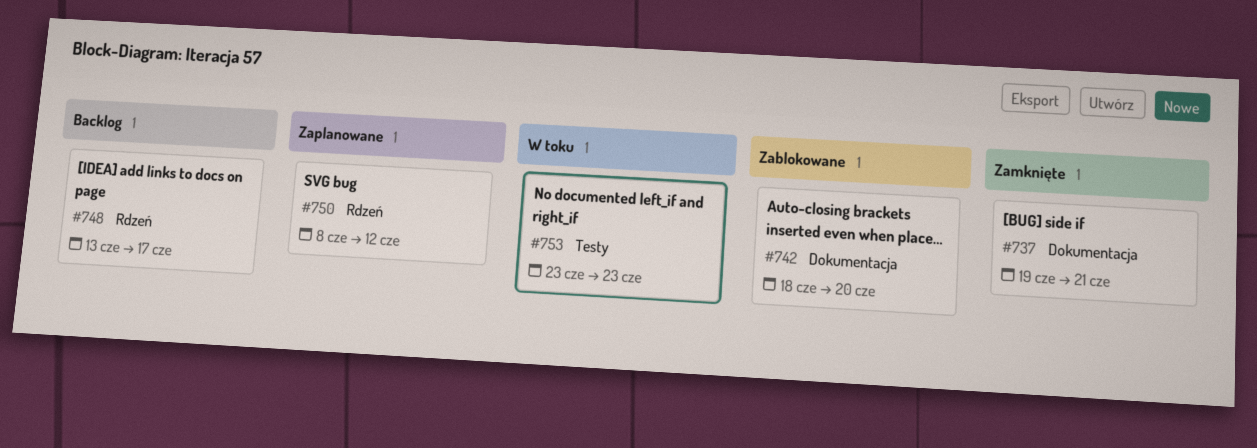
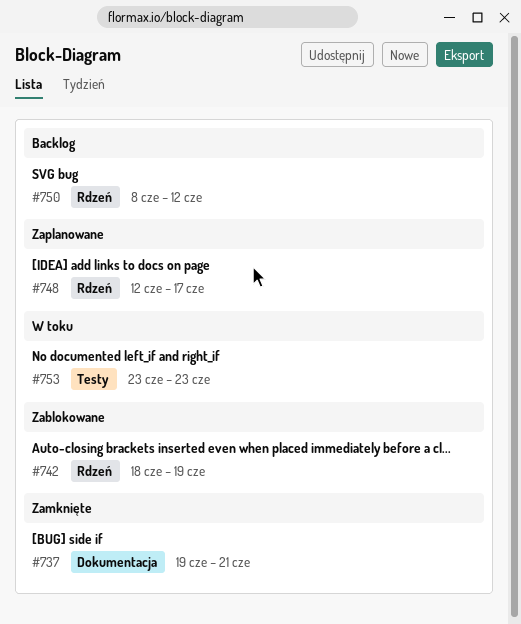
#742, label: Dokumentacja -> Rdzeń
#742, due: Jun 20 -> Jun 19
#748, status: Backlog -> Zaplanowane
#748, start: Jun 13 -> Jun 12
#750, status: Zaplanowane -> Backlog

